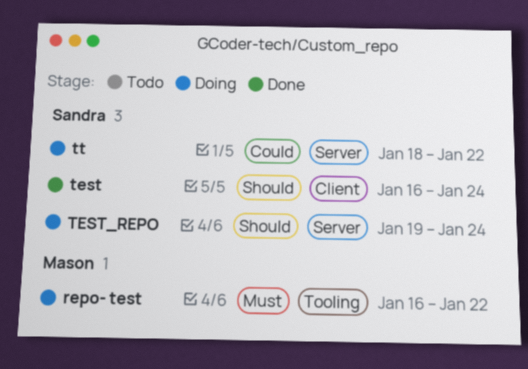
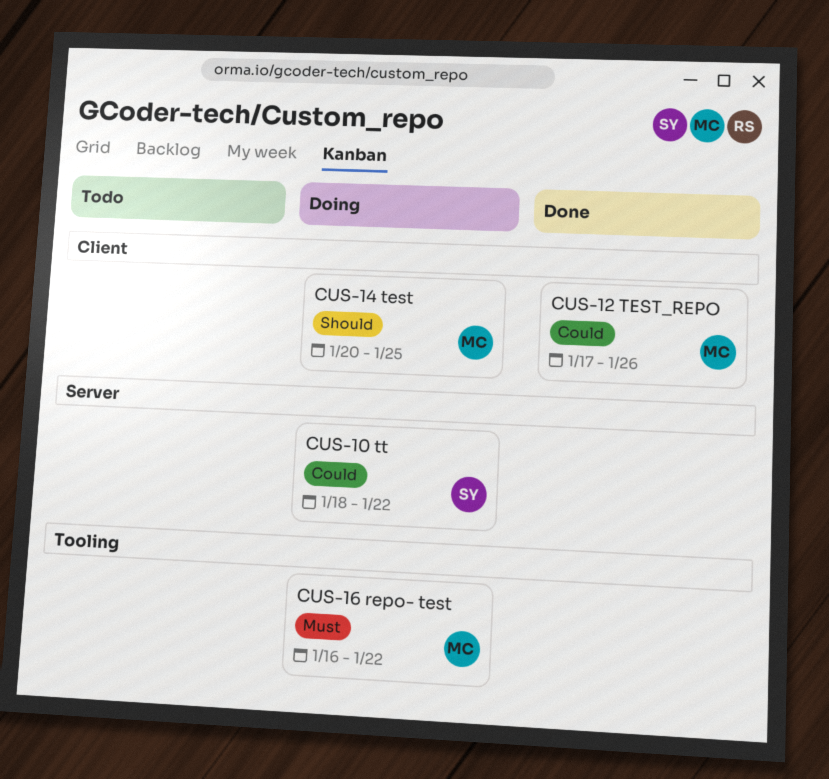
test, status: Done -> Doing
test, owner: Sandra -> Mason
test, start: Jan 16 -> Jan 20
test, due: Jan 24 -> Jan 25
TEST_REPO, status: Doing -> Done
TEST_REPO, owner: Sandra -> Mason
TEST_REPO, priority: Should -> Could
TEST_REPO, label: Server -> Client
TEST_REPO, start: Jan 19 -> Jan 17
TEST_REPO, due: Jan 24 -> Jan 26

